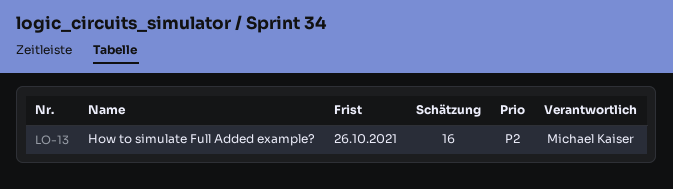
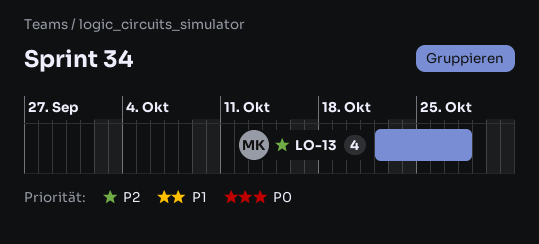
LO-13, estimate: 16 -> 4
LO-13, due: Oct 26 -> Oct 28

